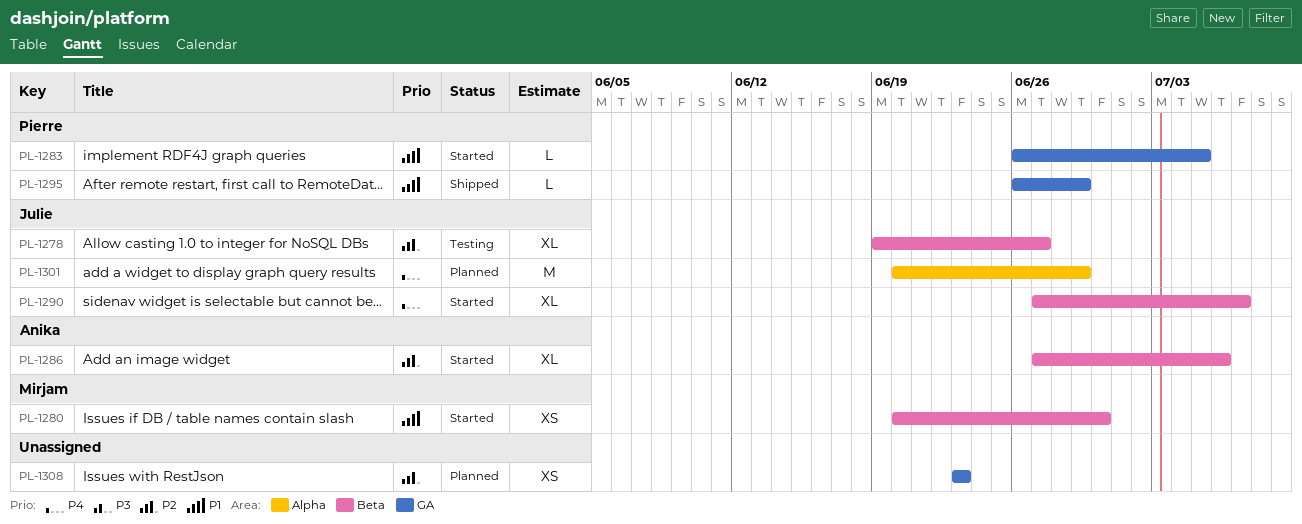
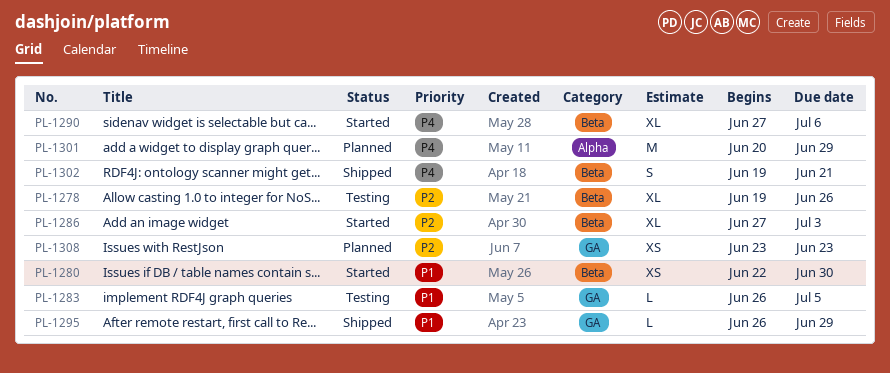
PL-1278, due: Jun 27 -> Jun 26
PL-1280, start: Jun 20 -> Jun 22
PL-1283, status: Started -> Testing
PL-1286, due: Jul 6 -> Jul 3
PL-1290, due: Jul 7 -> Jul 6
PL-1302: none -> present

